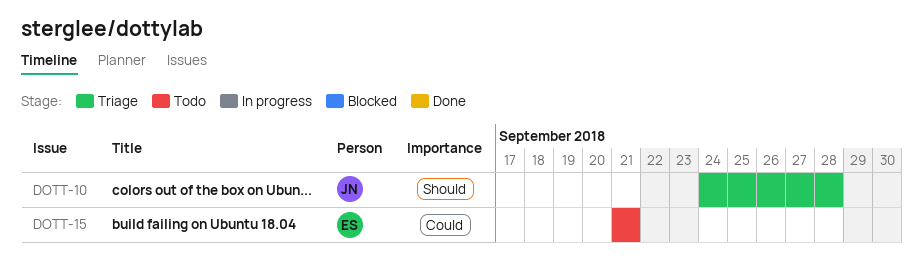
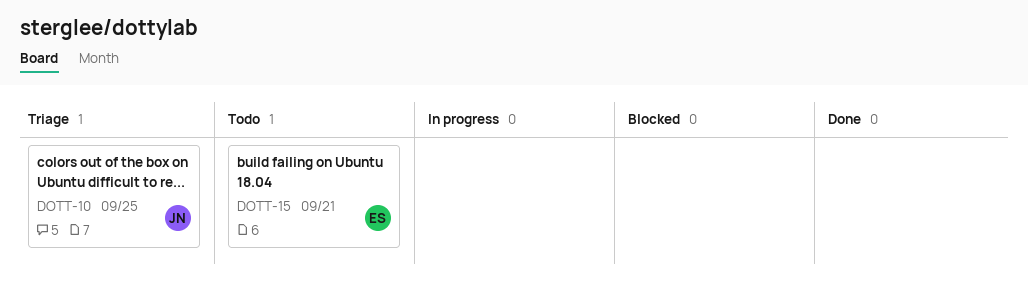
DOTT-10, due: Sep 28 -> Sep 25

